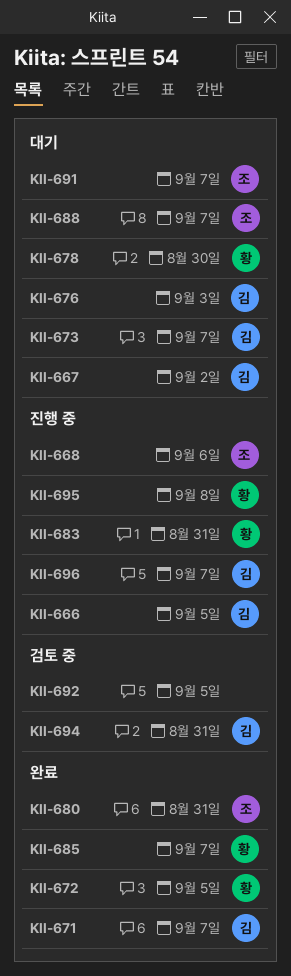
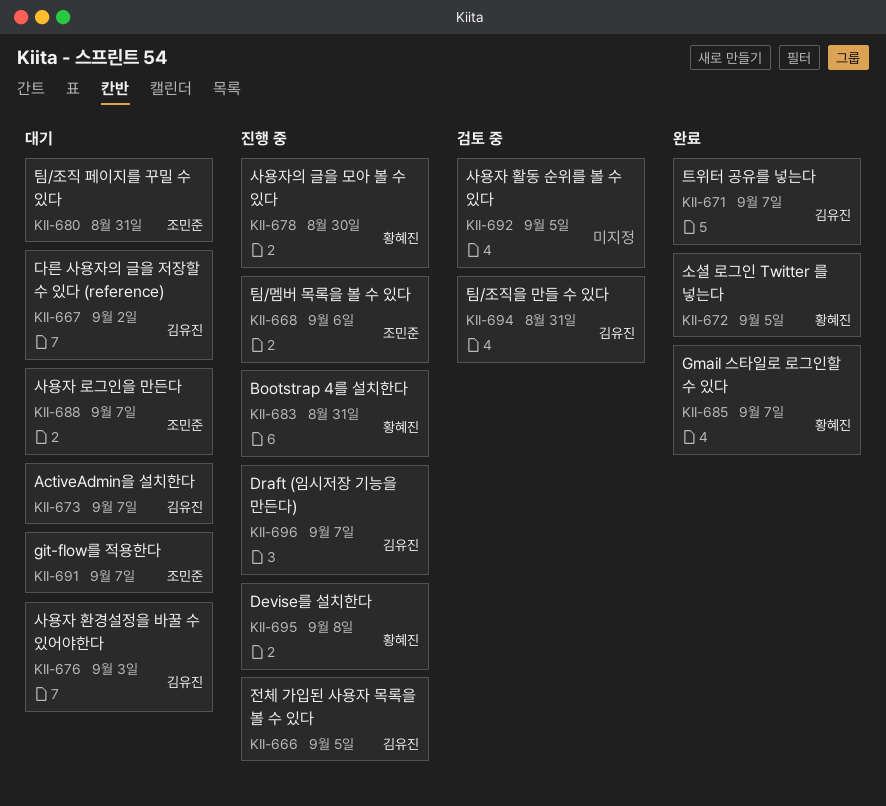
KII-678, status: 대기 -> 진행 중
KII-680, status: 완료 -> 대기

